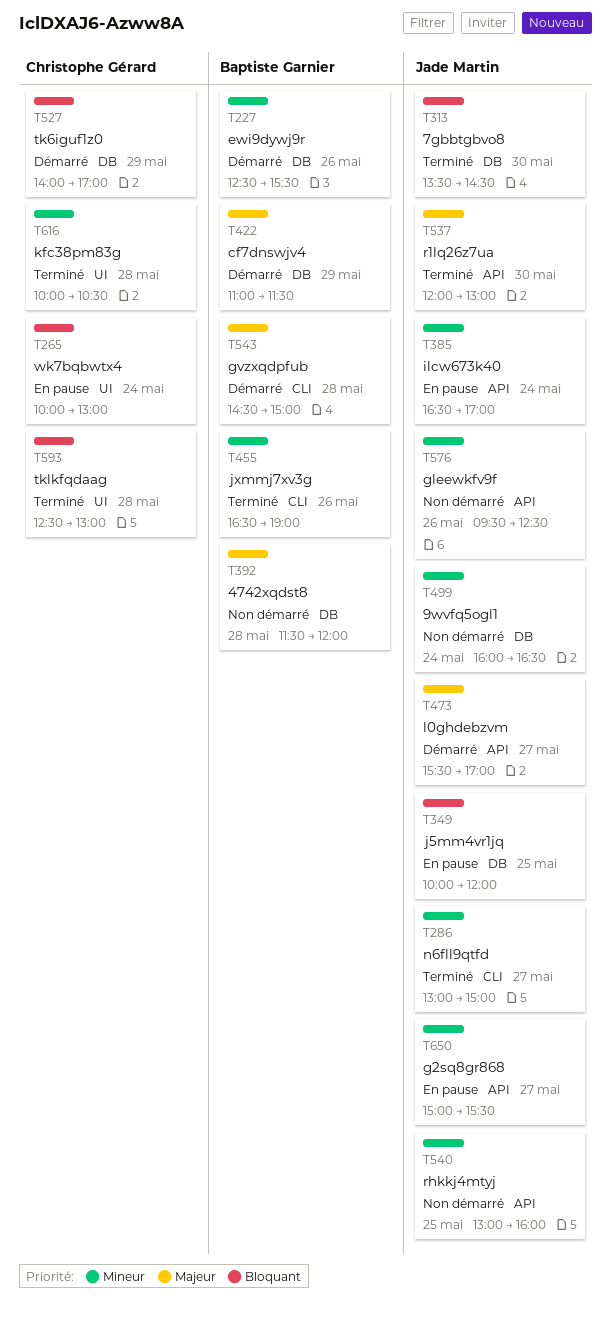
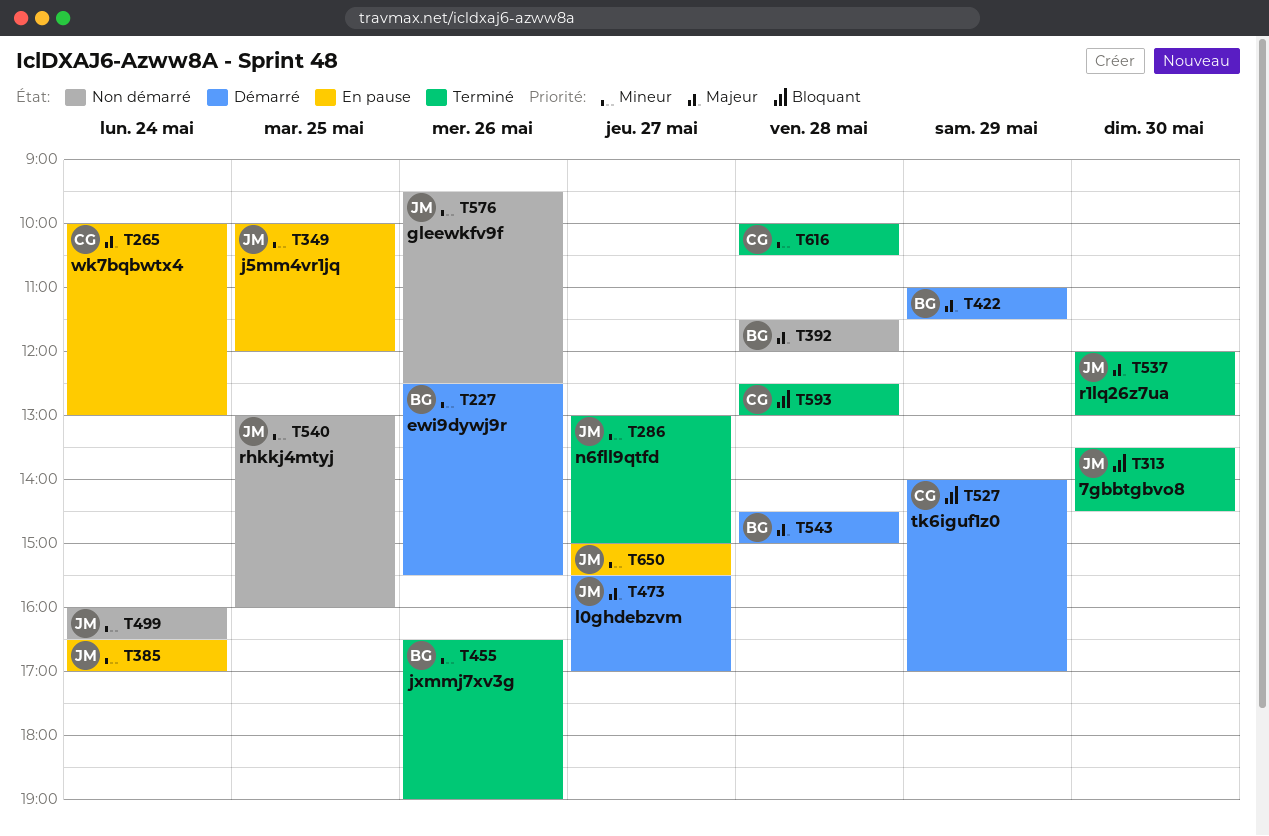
T265, priority: Bloquant -> Majeur
T349, priority: Bloquant -> Mineur

